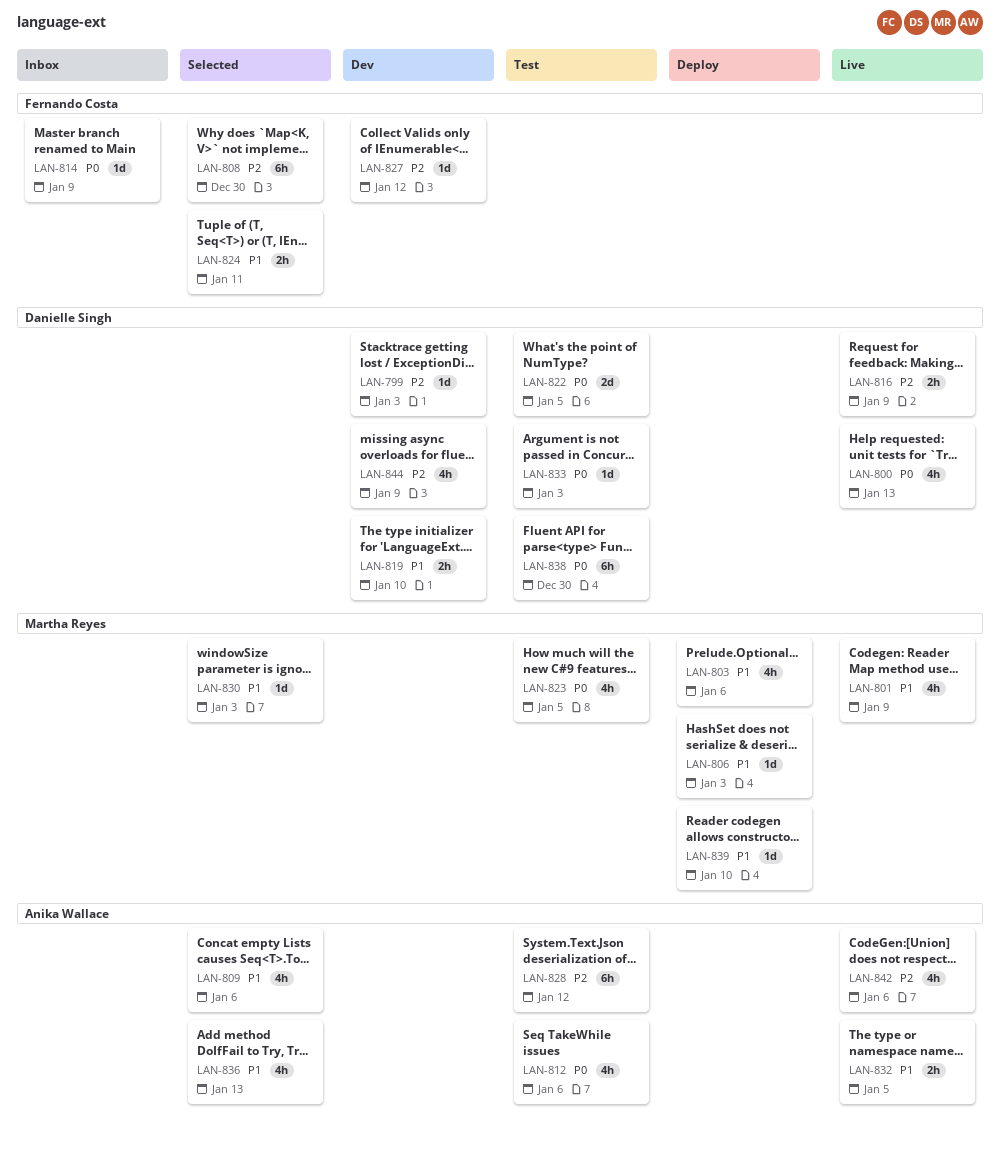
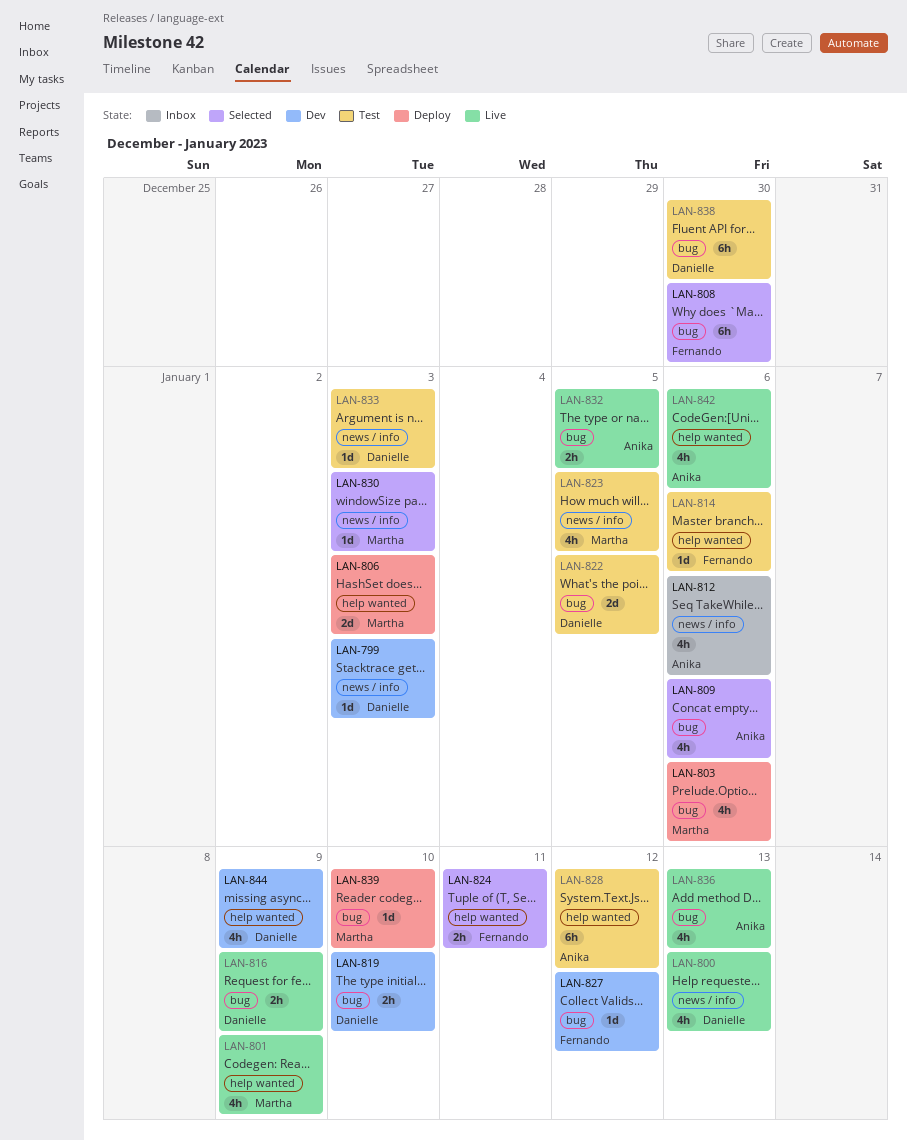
LAN-806, estimate: 1d -> 2d
LAN-812, status: Test -> Inbox
LAN-814, status: Inbox -> Test
LAN-814, due: Jan 9 -> Jan 6
LAN-836, status: Selected -> Live

